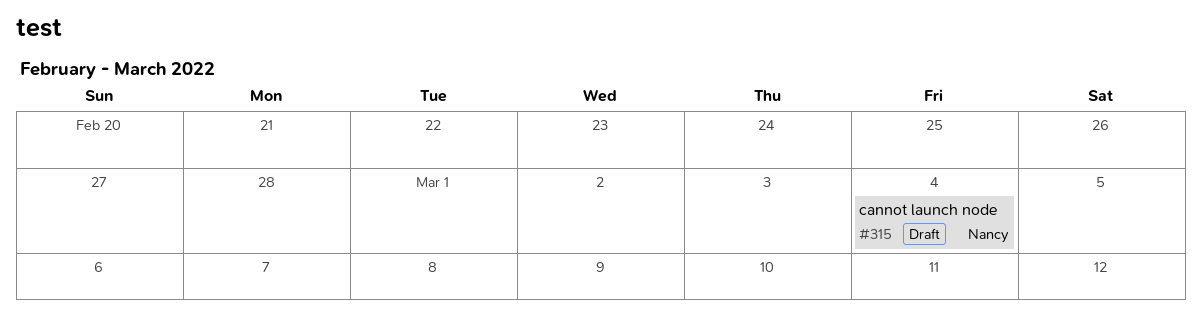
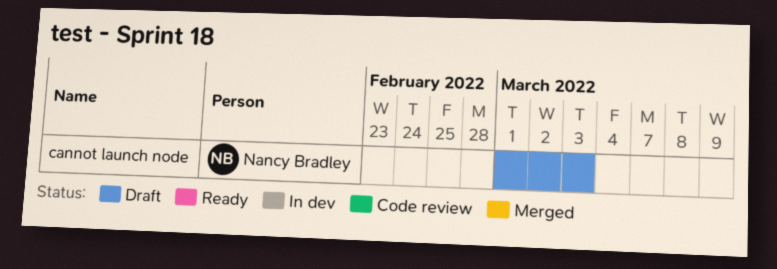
cannot launch node, due: Mar 4 -> Mar 3

